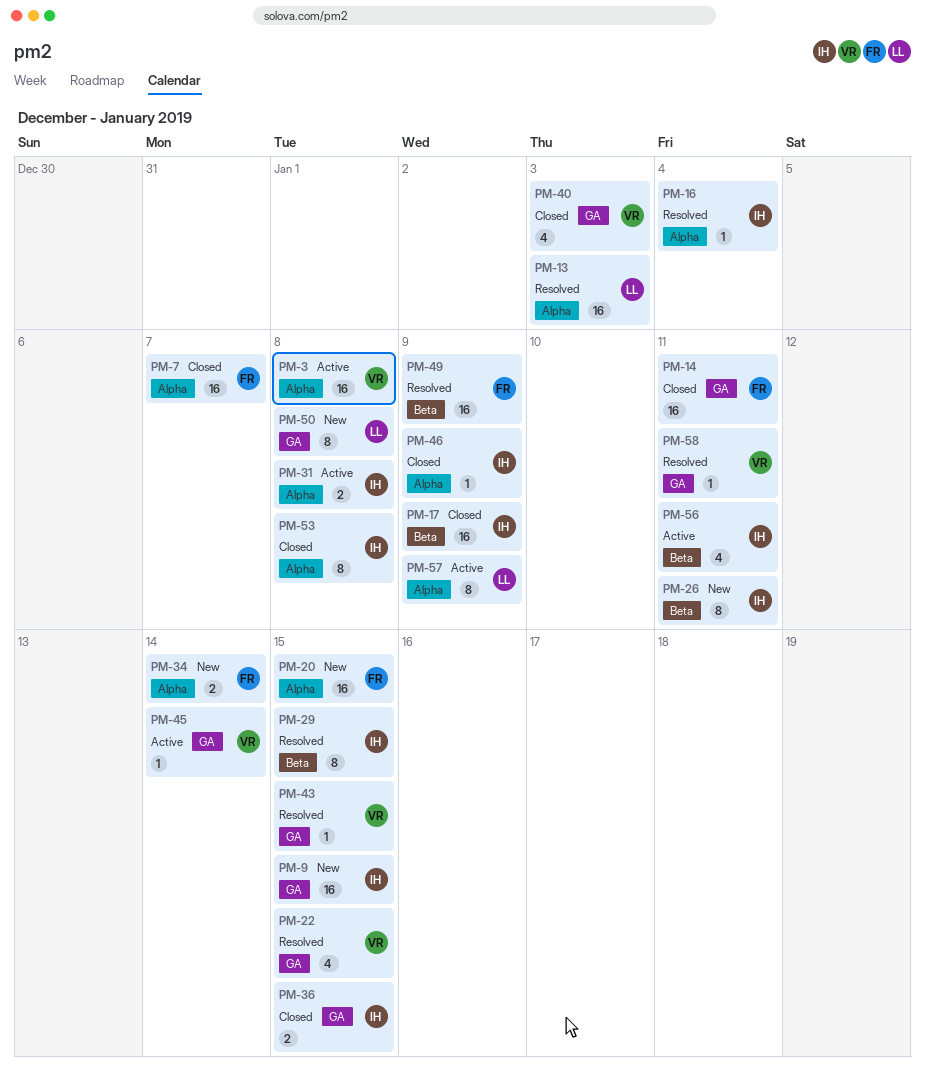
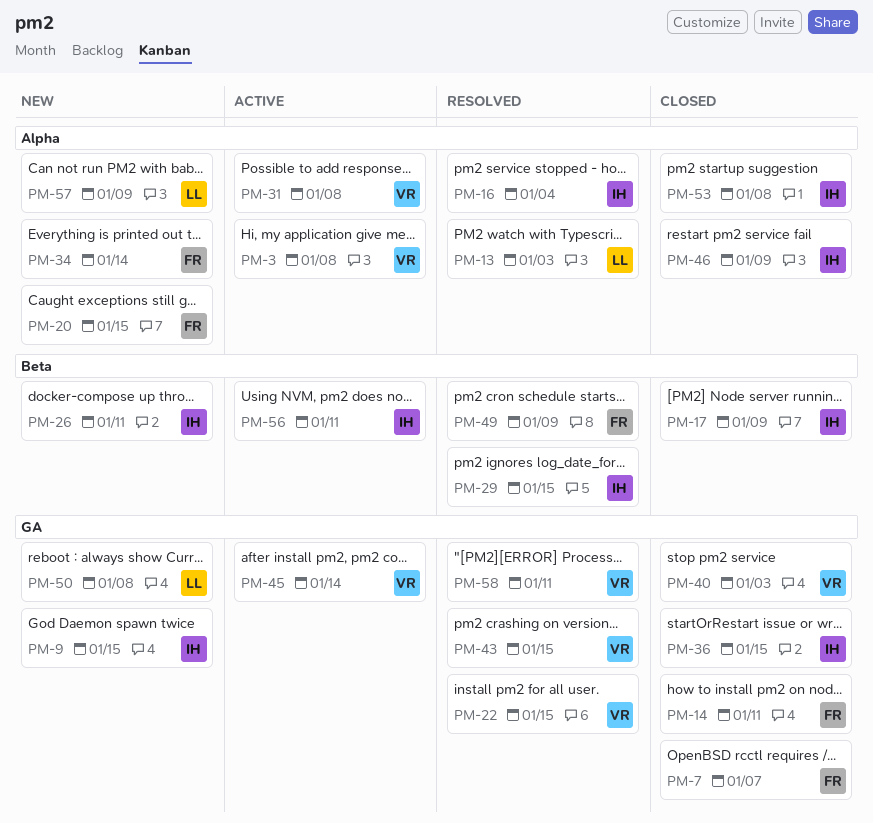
PM-7, label: Alpha -> GA
PM-31, owner: IH -> VR
PM-57, status: Active -> New

